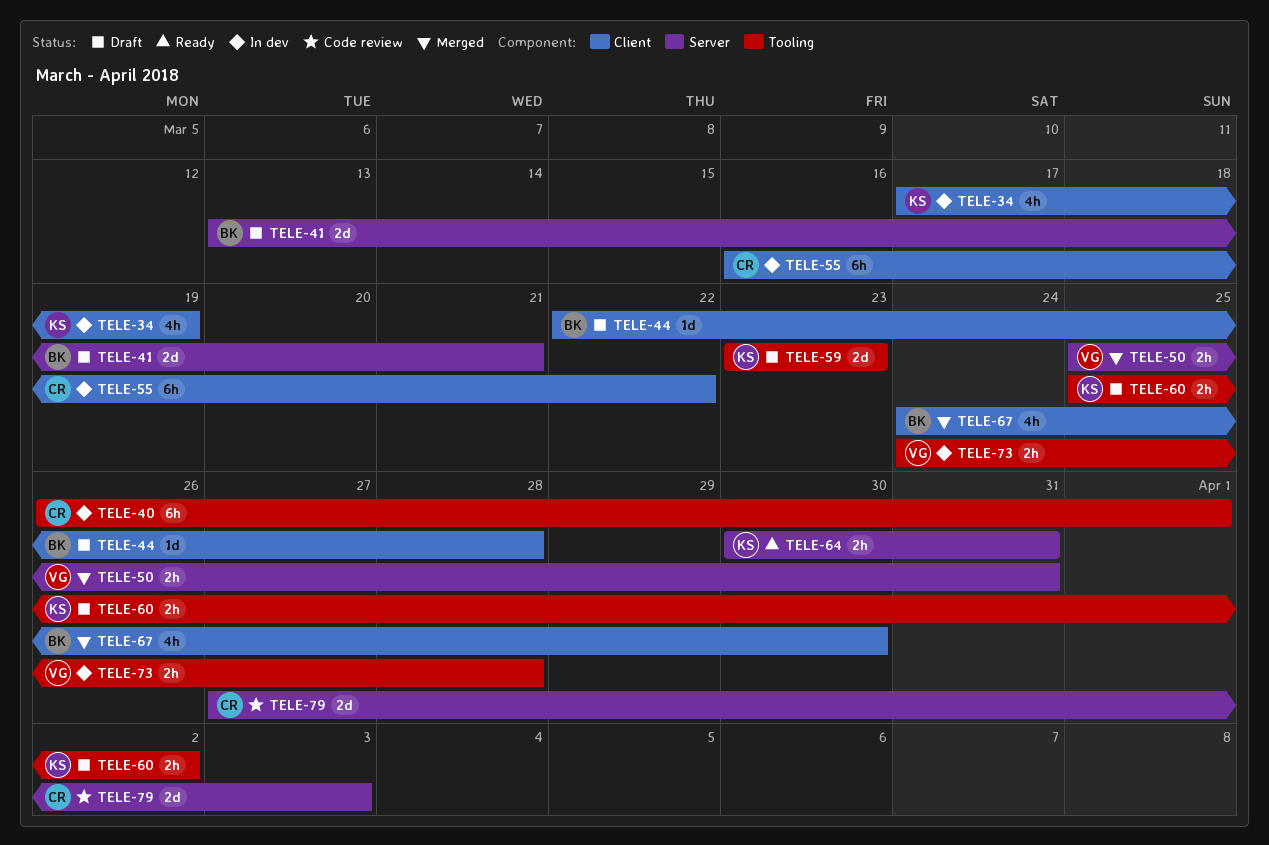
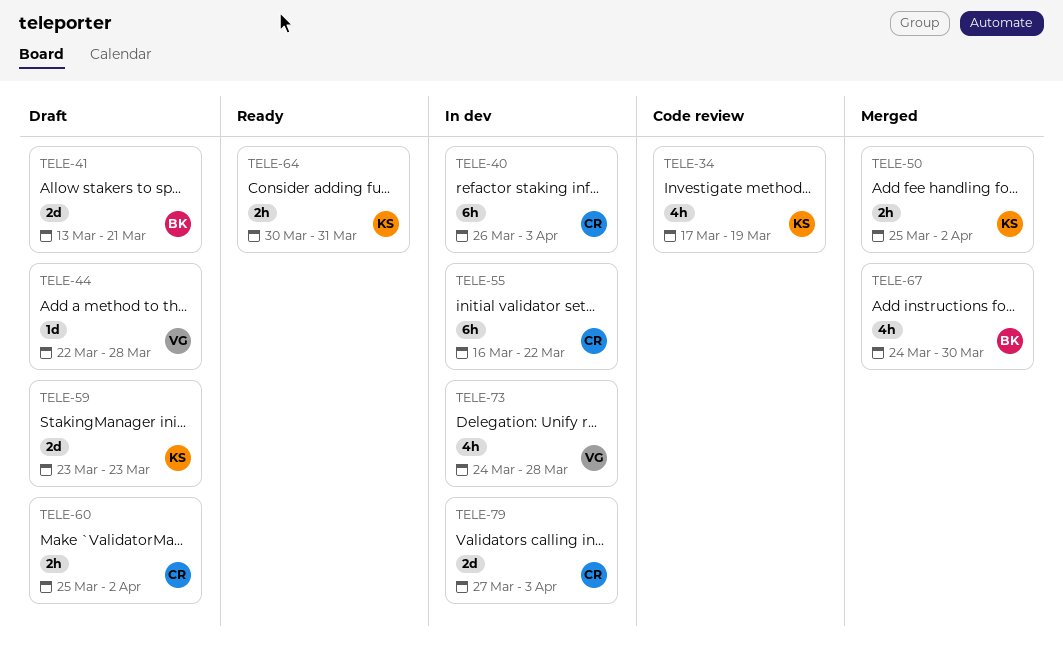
TELE-34, status: In dev -> Code review
TELE-40, due: Apr 1 -> Apr 3
TELE-44, owner: BK -> VG
TELE-50, owner: VG -> KS
TELE-50, due: Mar 31 -> Apr 2
TELE-60, owner: KS -> CR
TELE-73, estimate: 2h -> 4h
TELE-79, status: Code review -> In dev

